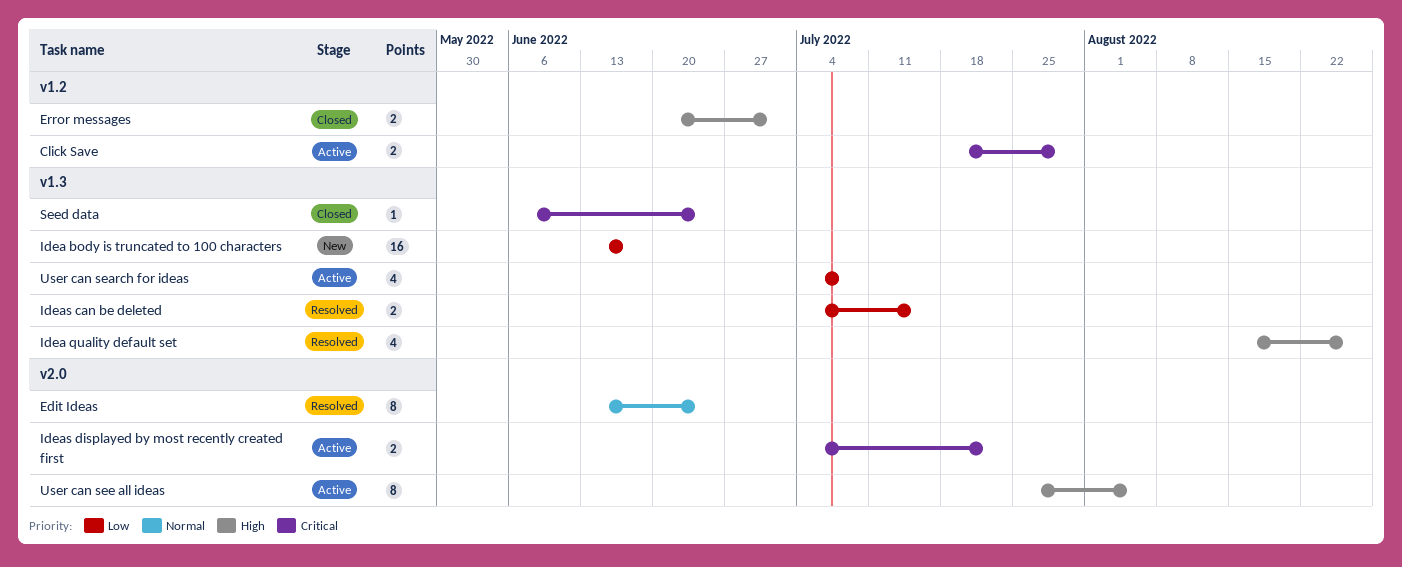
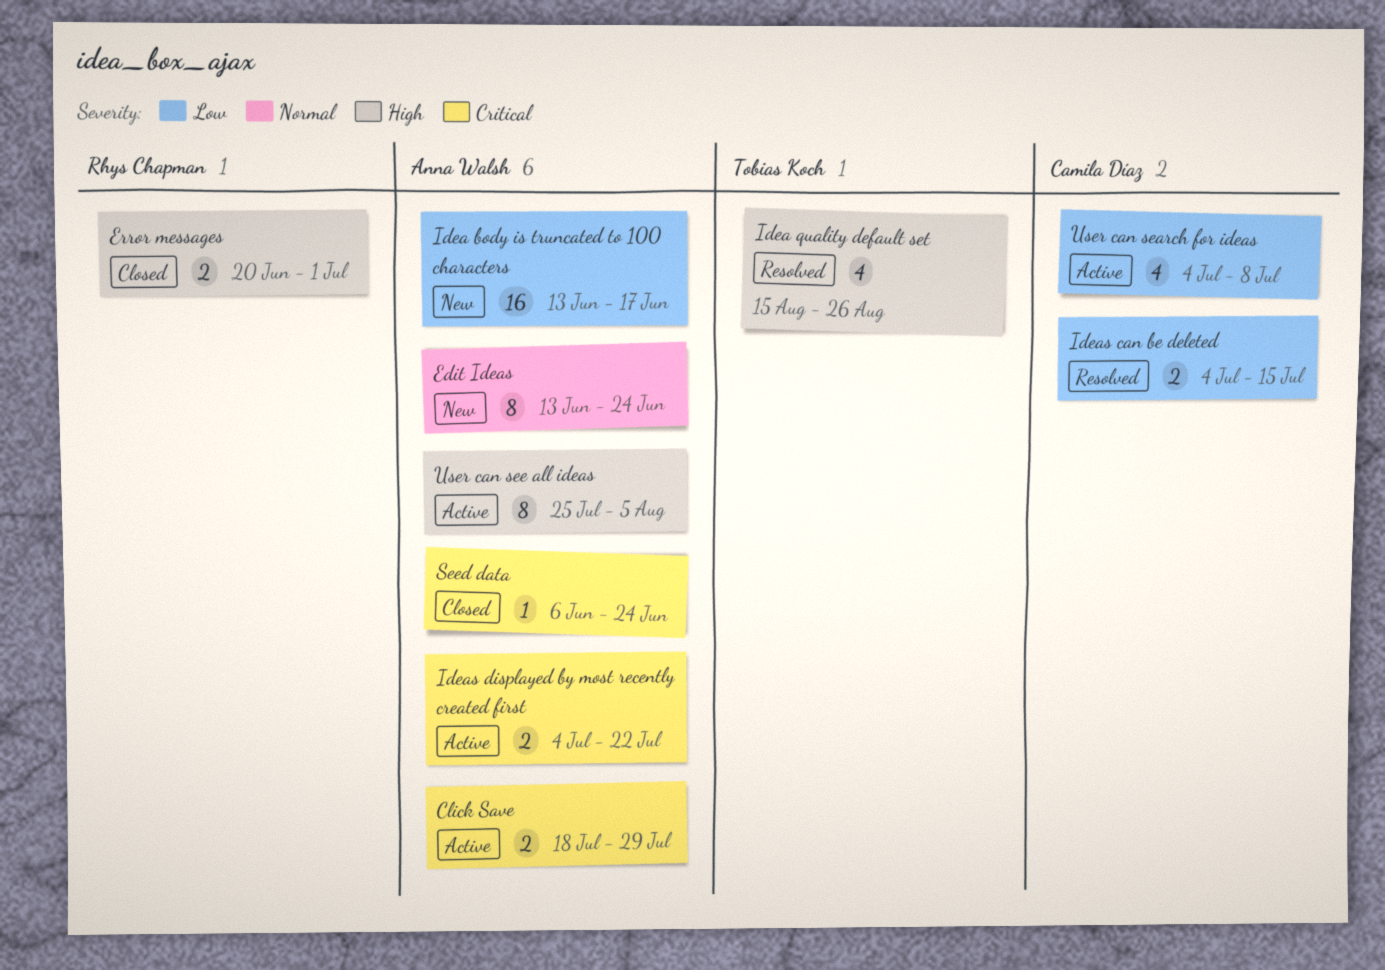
Edit Ideas, status: Resolved -> New

